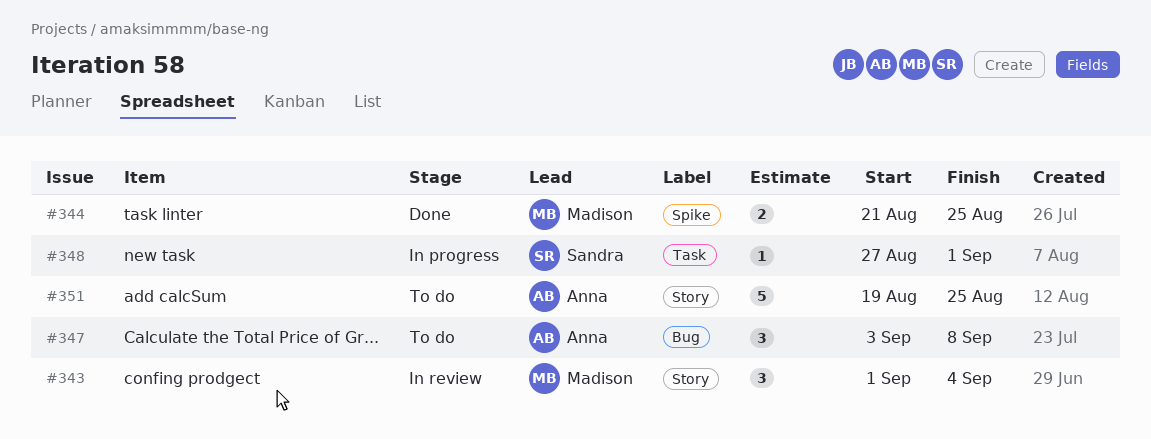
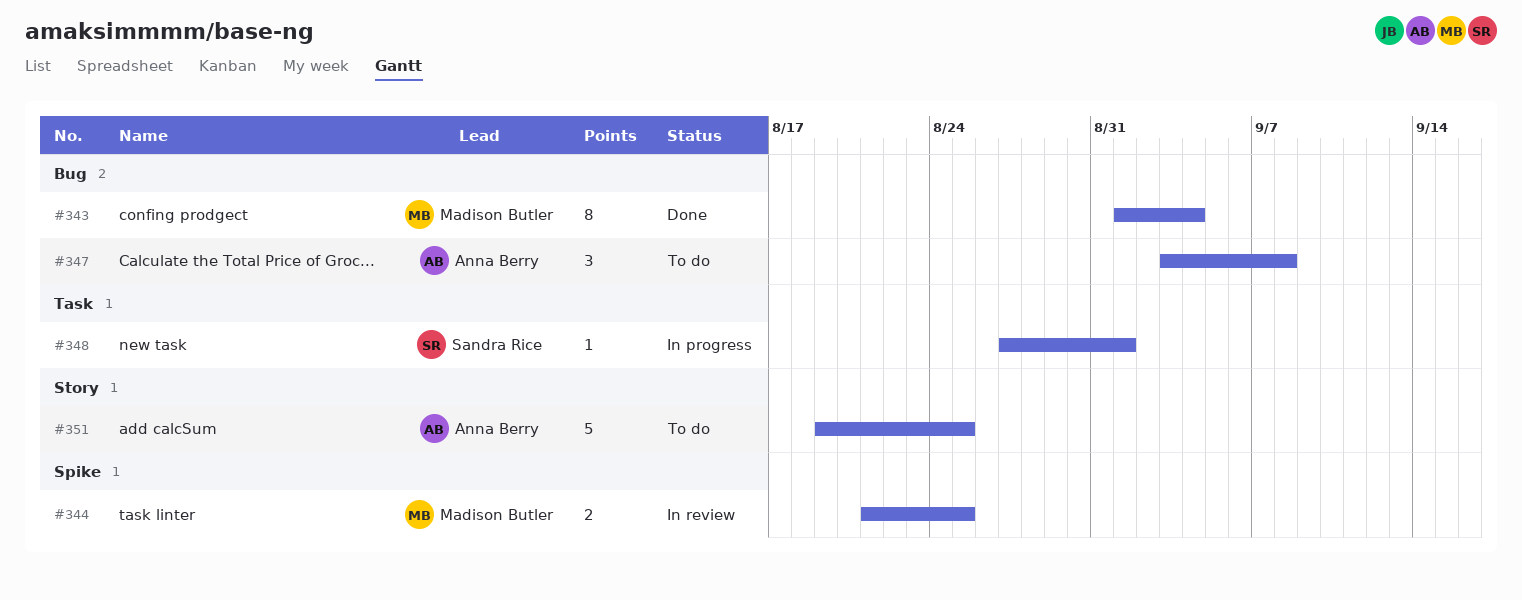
#343, status: In review -> Done
#343, label: Story -> Bug
#343, estimate: 3 -> 8
#344, status: Done -> In review

